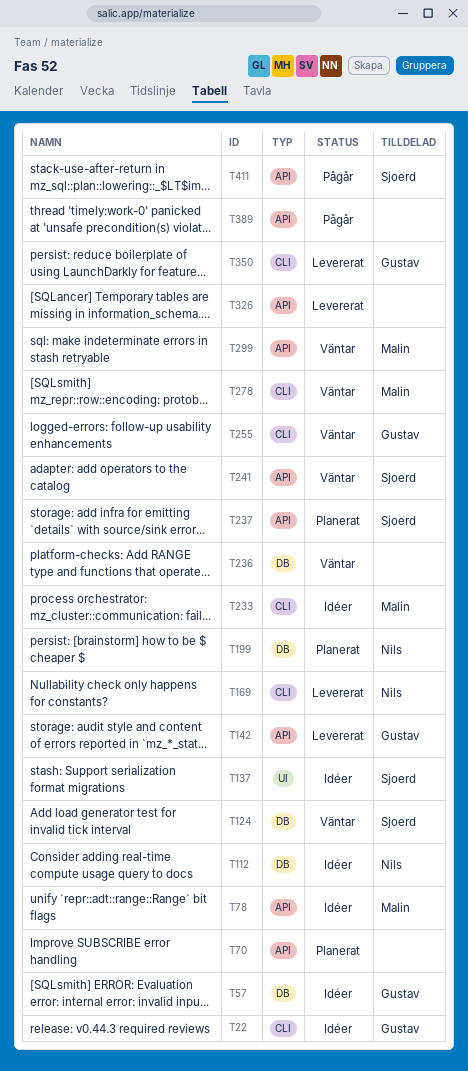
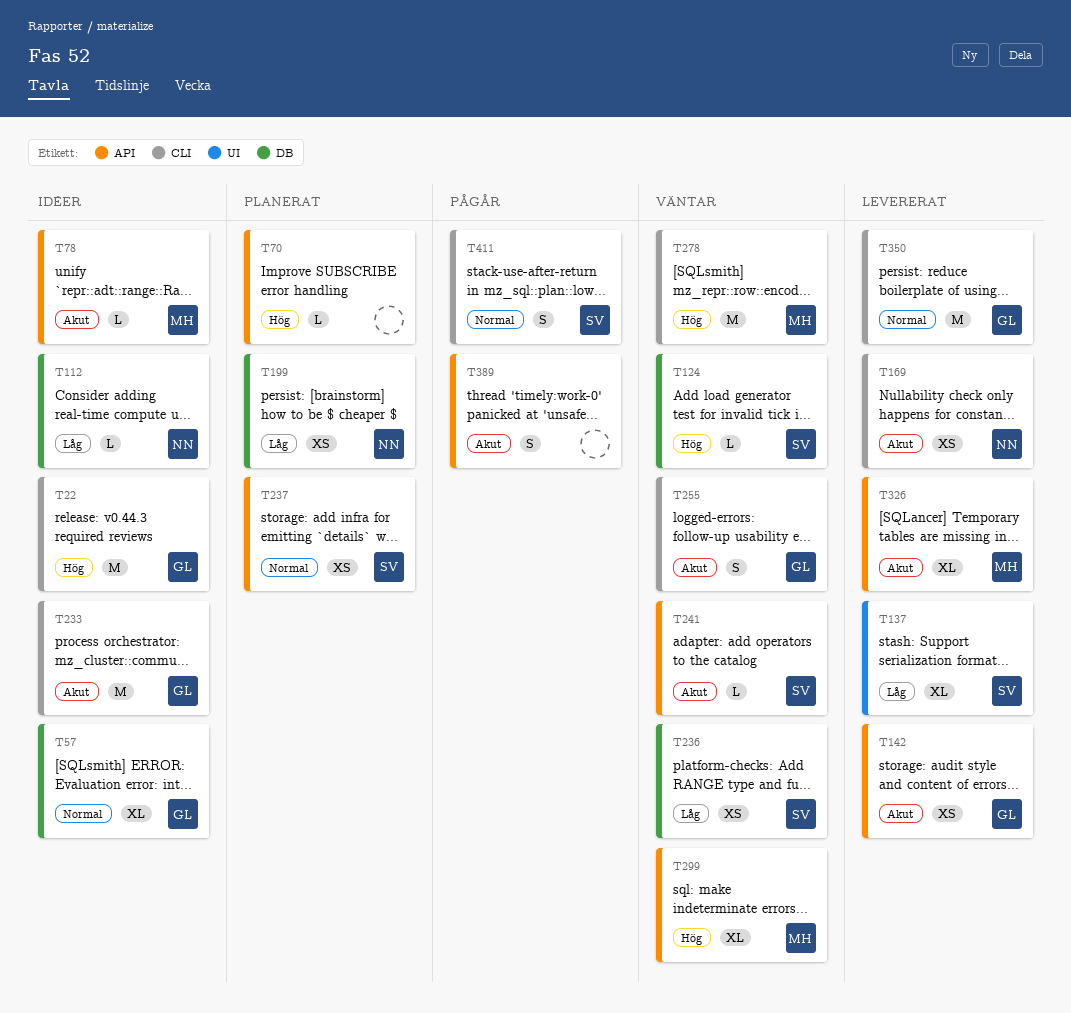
T137, status: Idéer -> Levererat
T233, owner: Malin -> Gustav
T236, owner: none -> Sjoerd
T326, owner: none -> Malin
T411, label: API -> CLI

